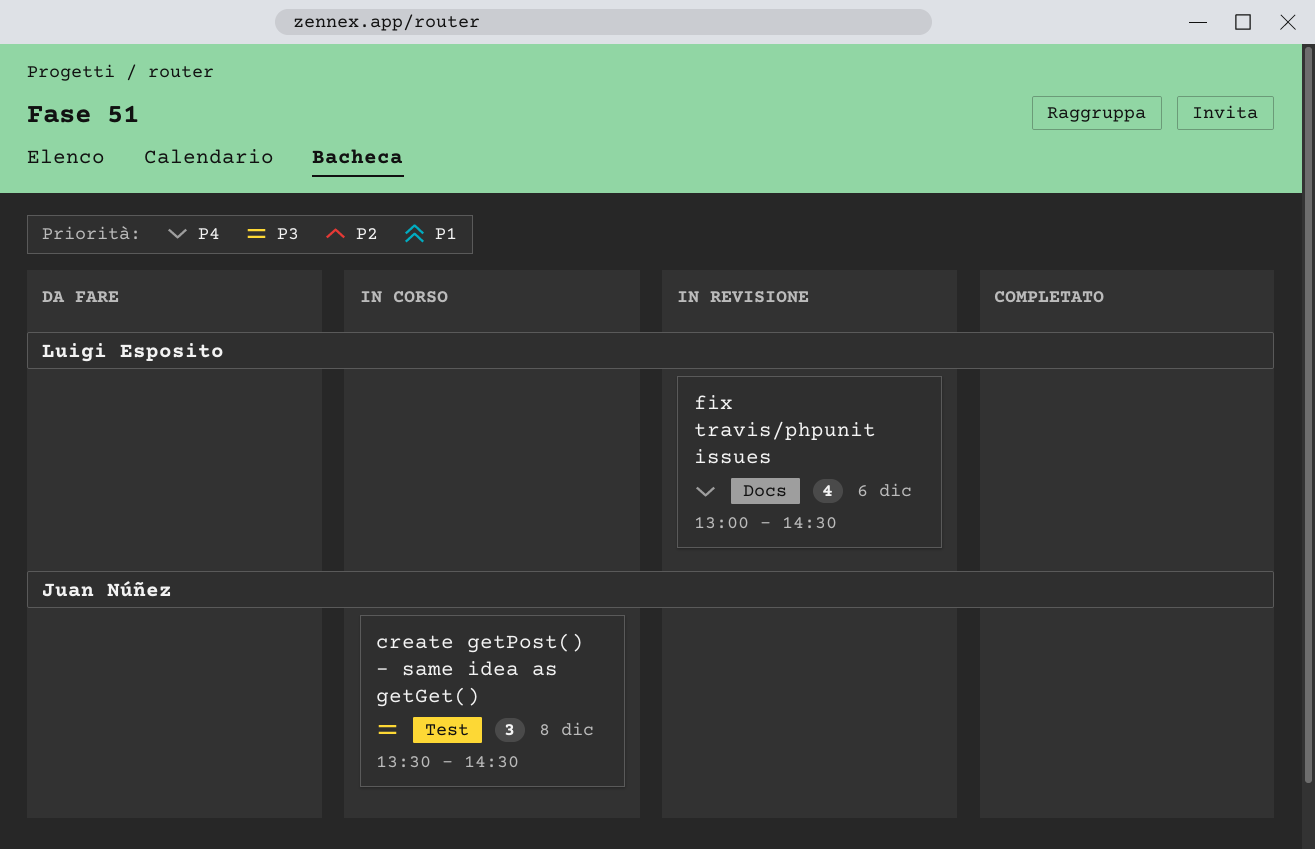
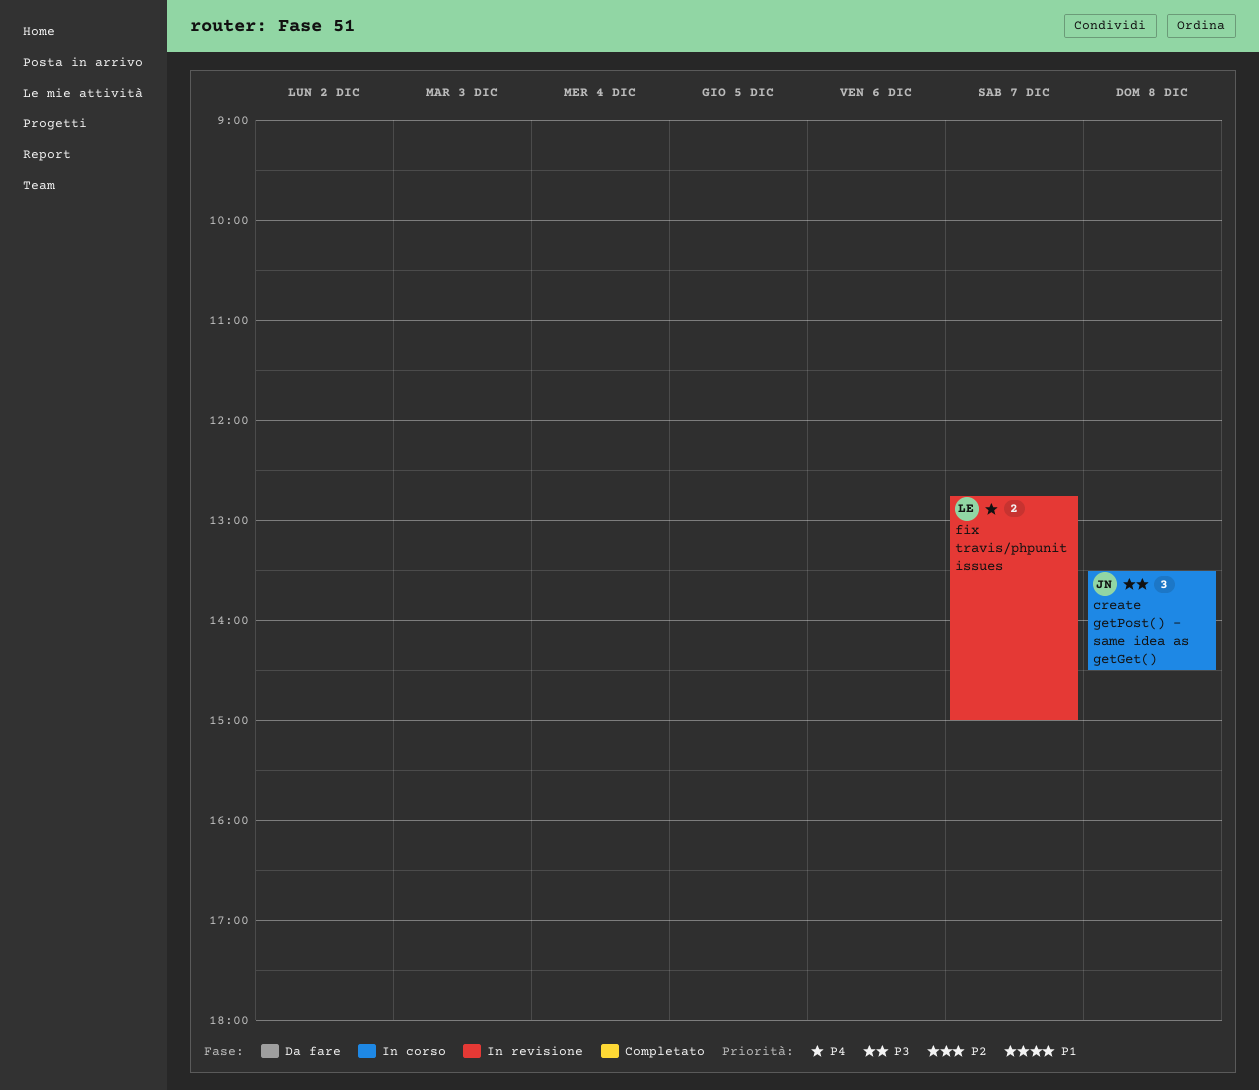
fix travis/phpunit issues, estimate: 4 -> 2
fix travis/phpunit issues, day: Dec 6 -> Dec 7
fix travis/phpunit issues, begins: 13:00 -> 12:45
fix travis/phpunit issues, ends: 14:30 -> 15:00

